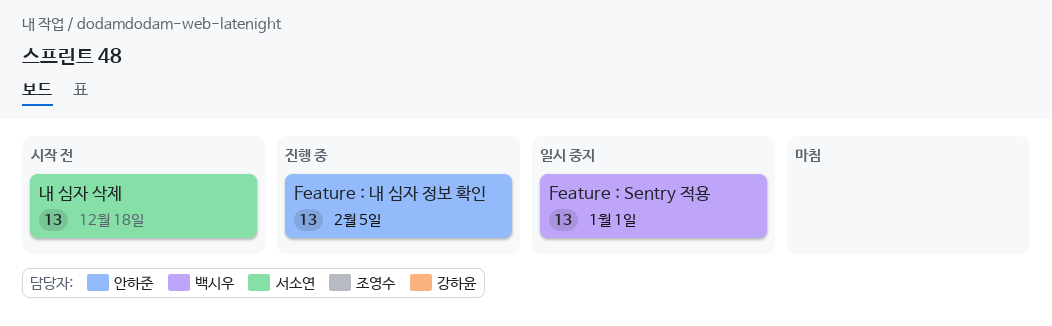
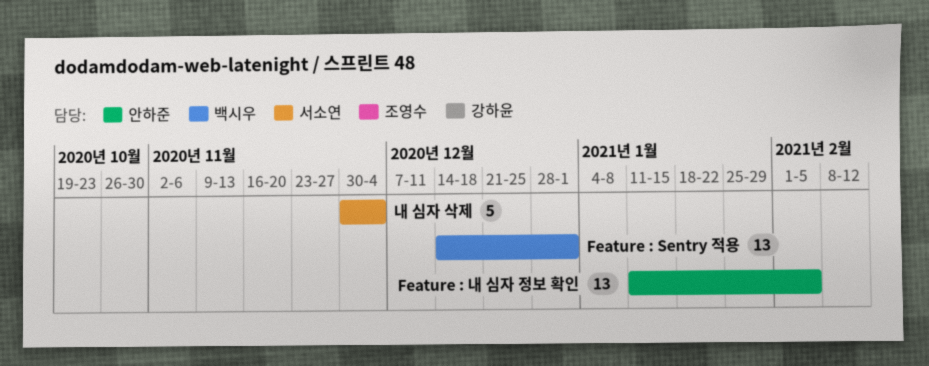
내 심자 삭제, estimate: 13 -> 5
내 심자 삭제, due: Dec 18 -> Dec 4

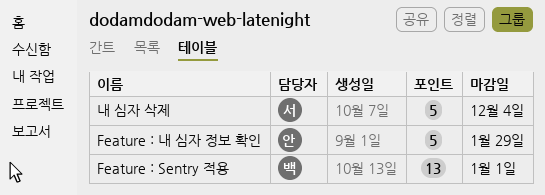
Feature : 내 심자 정보 확인, estimate: 13 -> 5
Feature : 내 심자 정보 확인, due: Feb 5 -> Jan 29

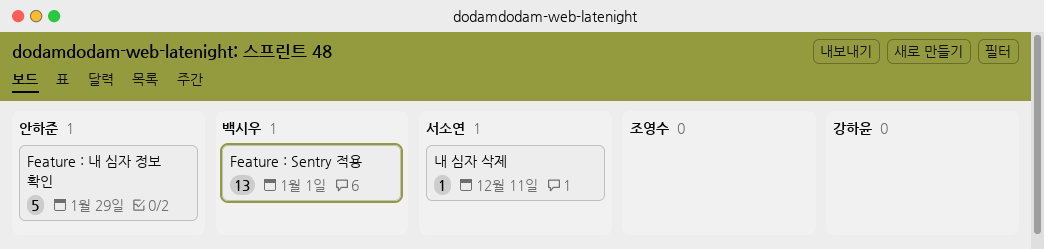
내 심자 삭제, estimate: 5 -> 1
내 심자 삭제, due: Dec 4 -> Dec 11

